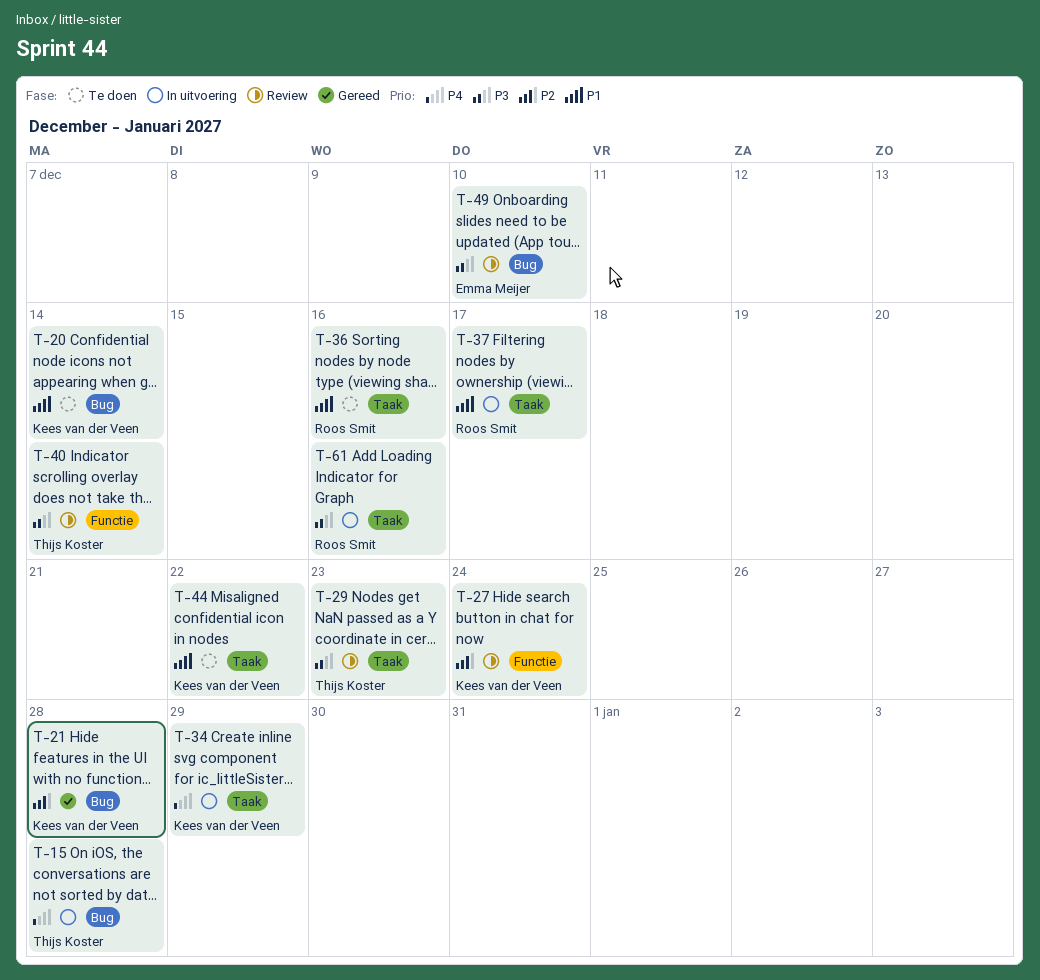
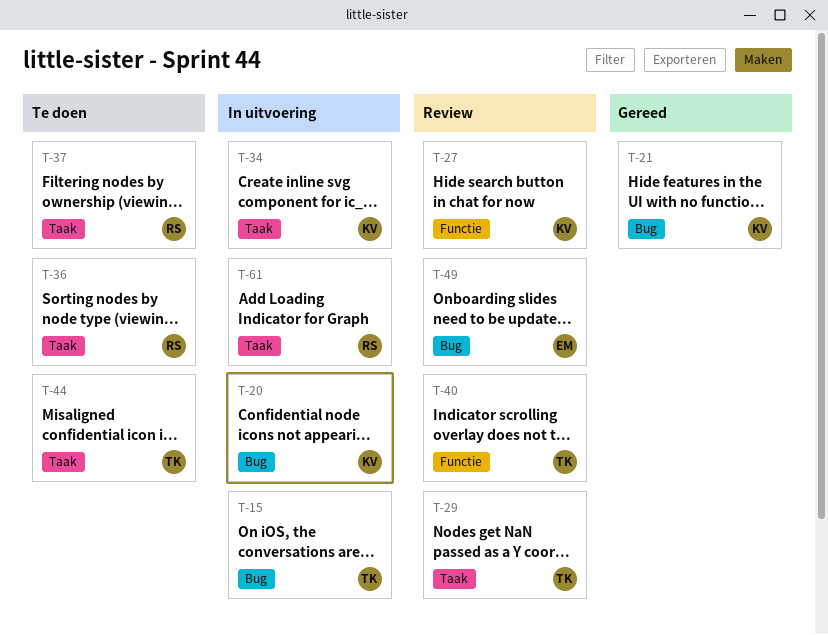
T-20, status: Te doen -> In uitvoering
T-37, status: In uitvoering -> Te doen
T-44, owner: Kees van der Veen -> Thijs Koster

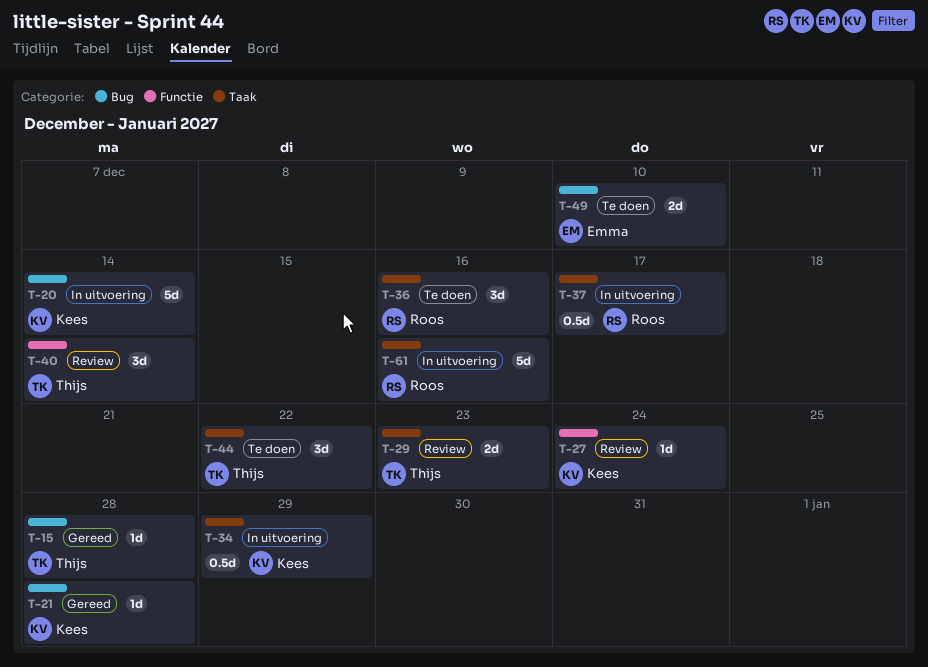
T-15, status: In uitvoering -> Gereed
T-37, status: Te doen -> In uitvoering
T-49, status: Review -> Te doen

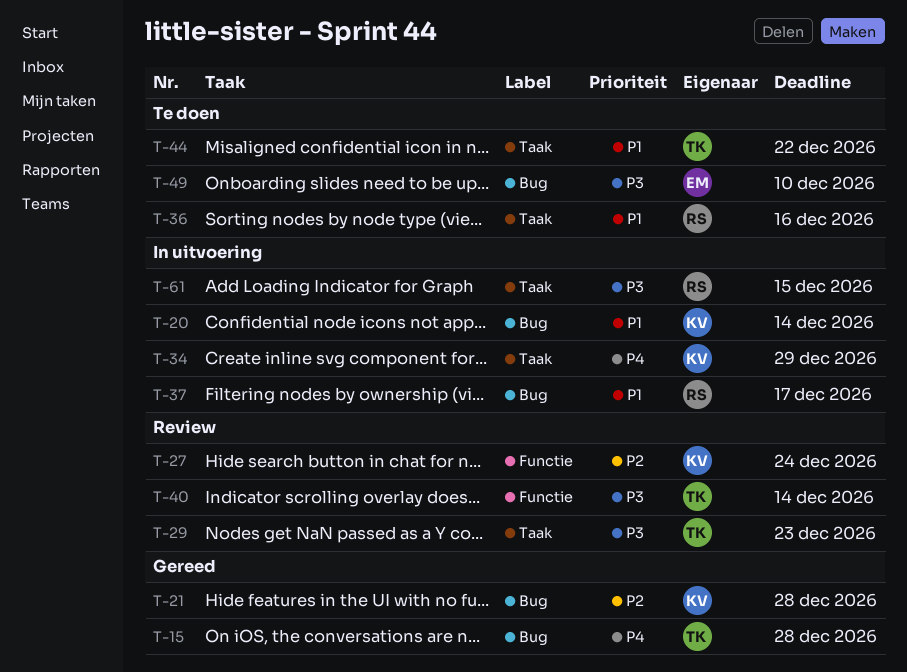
T-37, label: Taak -> Bug
T-61, due: Dec 16 -> Dec 15

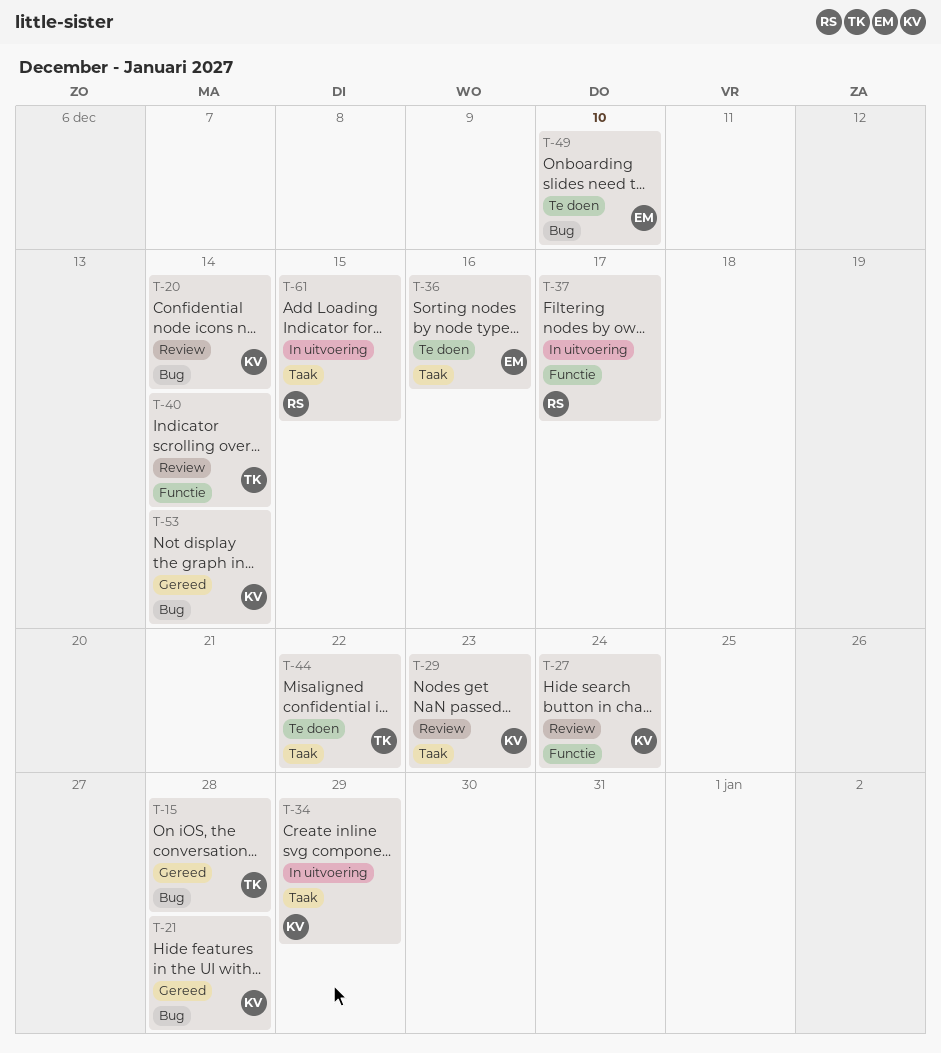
T-20, status: In uitvoering -> Review
T-29, owner: TK -> KV
T-36, owner: RS -> EM
T-37, label: Bug -> Functie
T-53: none -> present

